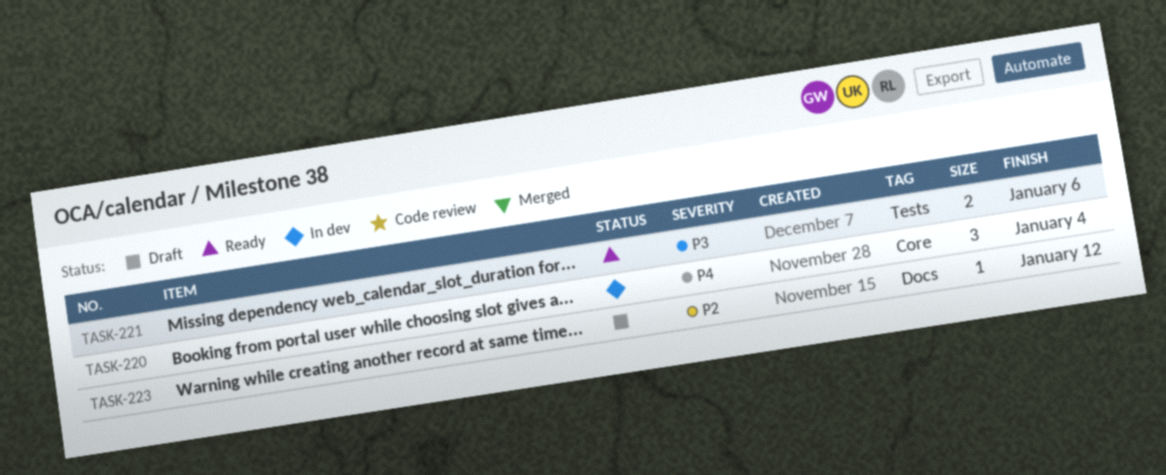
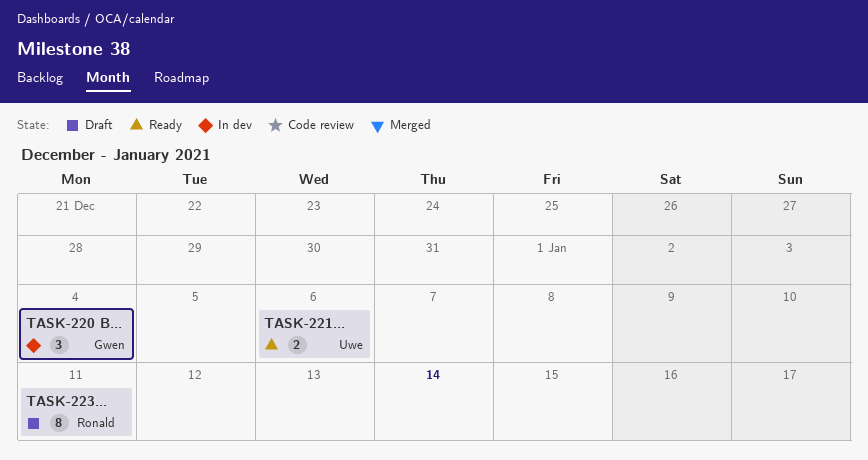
TASK-223, estimate: 1 -> 8
TASK-223, due: Jan 12 -> Jan 11

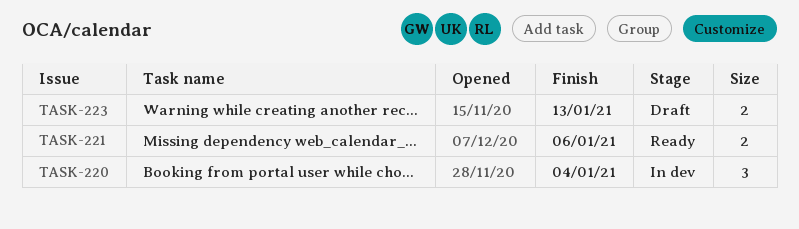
TASK-223, estimate: 8 -> 2
TASK-223, due: Jan 11 -> Jan 13

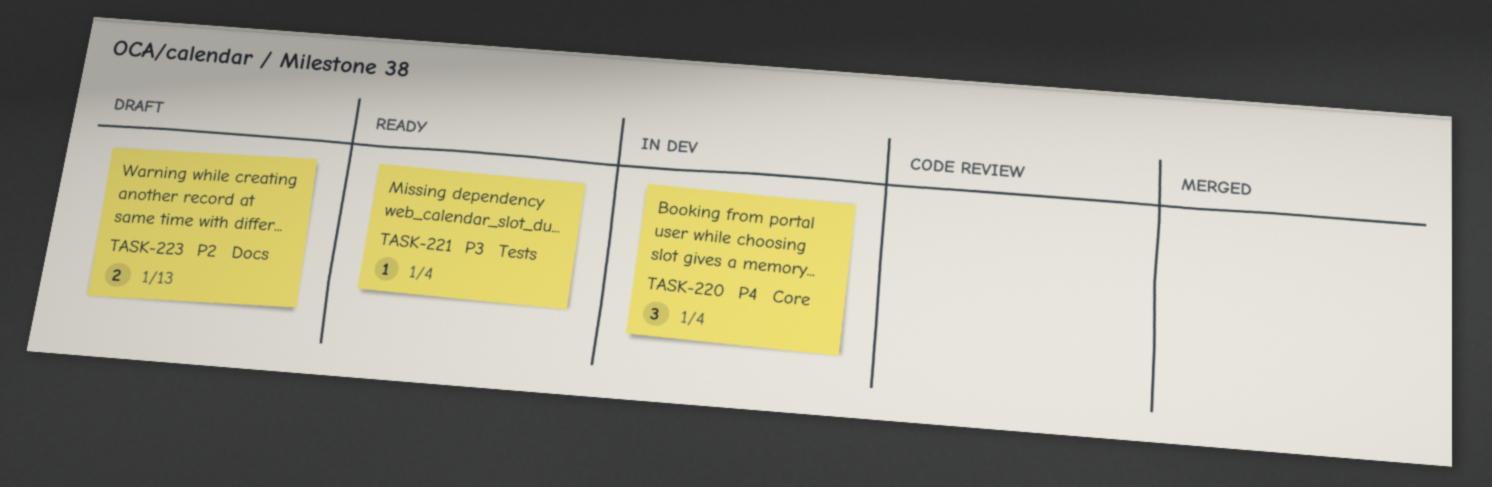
TASK-221, estimate: 2 -> 1
TASK-221, due: Jan 6 -> Jan 4

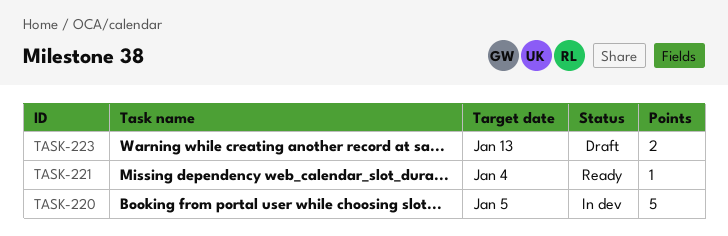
TASK-220, estimate: 3 -> 5
TASK-220, due: Jan 4 -> Jan 5

